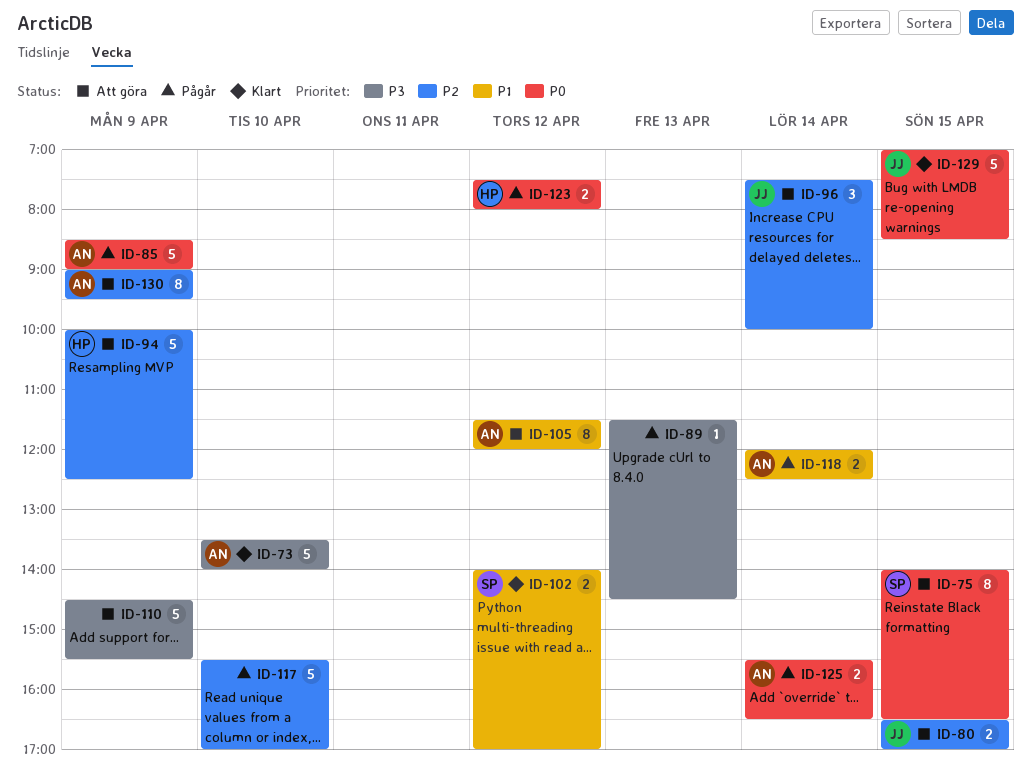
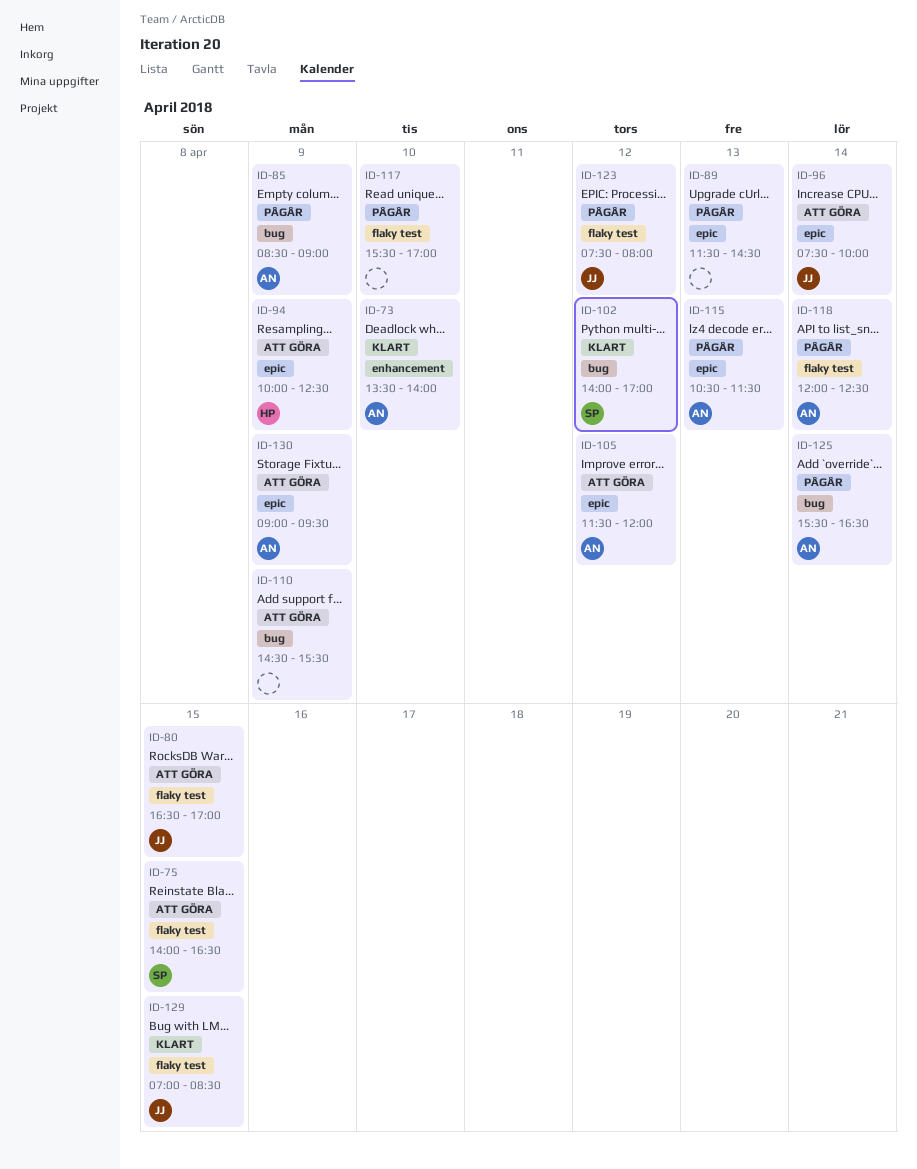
ID-115: none -> present
ID-123, owner: HP -> JJ

